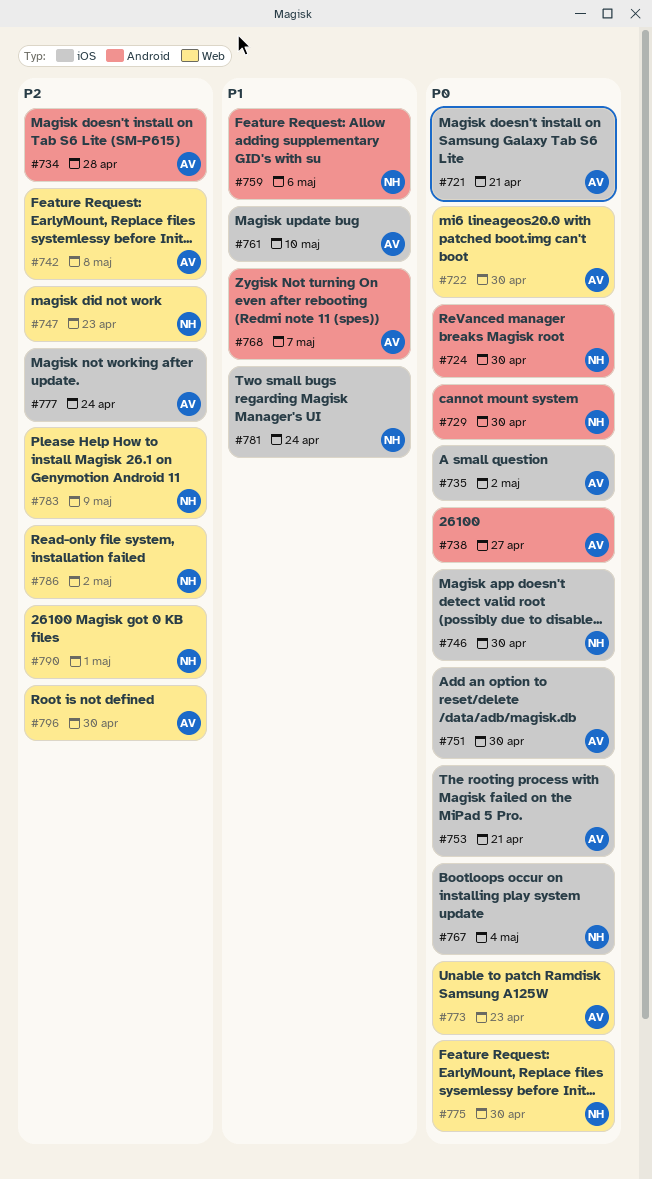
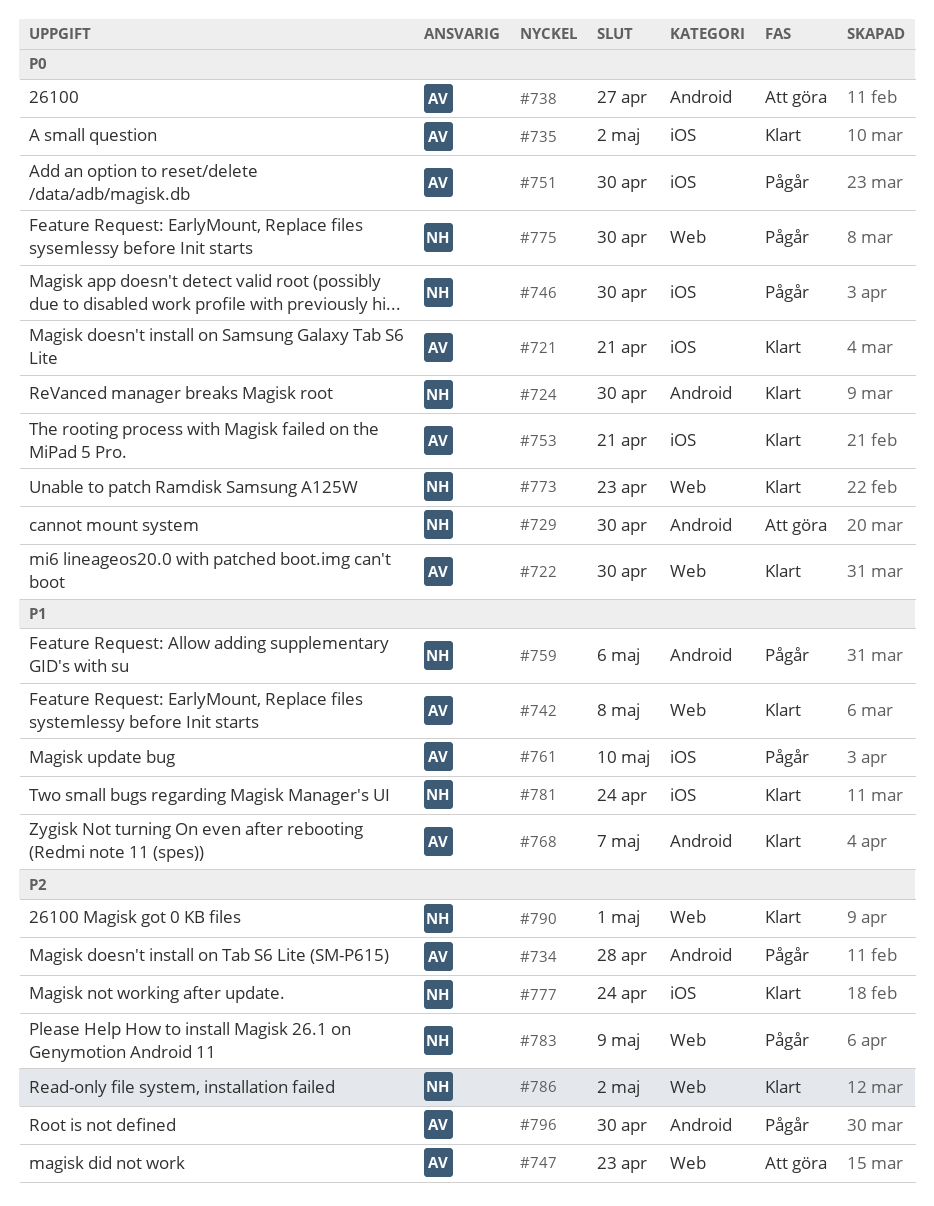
#742, priority: P2 -> P1
#747, owner: NH -> AV
#767: present -> none
#773, owner: AV -> NH
#777, owner: AV -> NH
#796, label: Web -> Android

